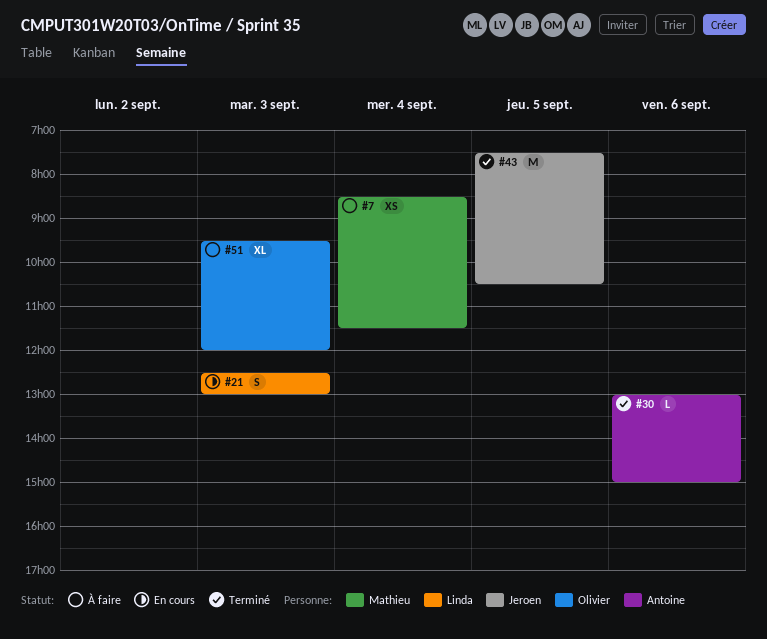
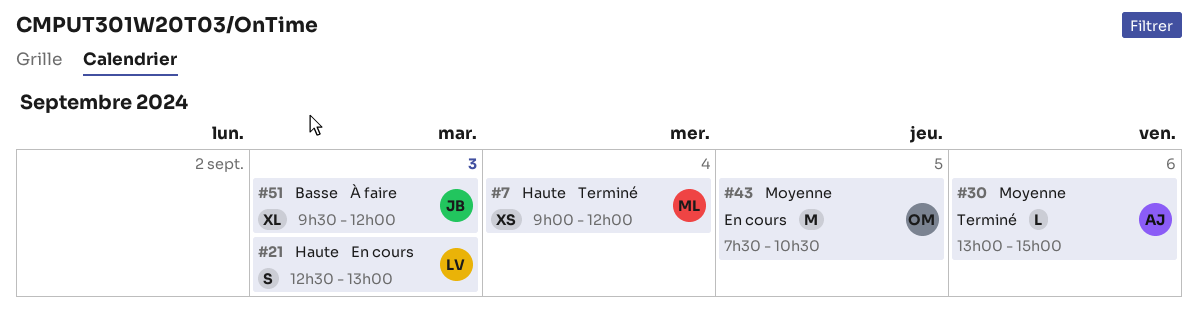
#7, status: À faire -> Terminé
#7, begins: 08:30 -> 09:00
#7, ends: 11:30 -> 12:00
#43, status: Terminé -> En cours
#43, owner: Jeroen -> Olivier
#51, owner: Olivier -> Jeroen

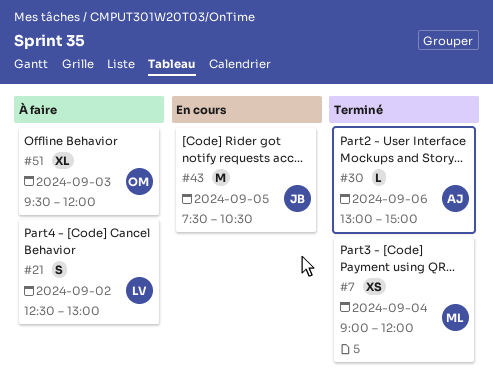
#21, status: En cours -> À faire
#21, day: Sep 3 -> Sep 2
#43, owner: OM -> JB
#51, owner: JB -> OM

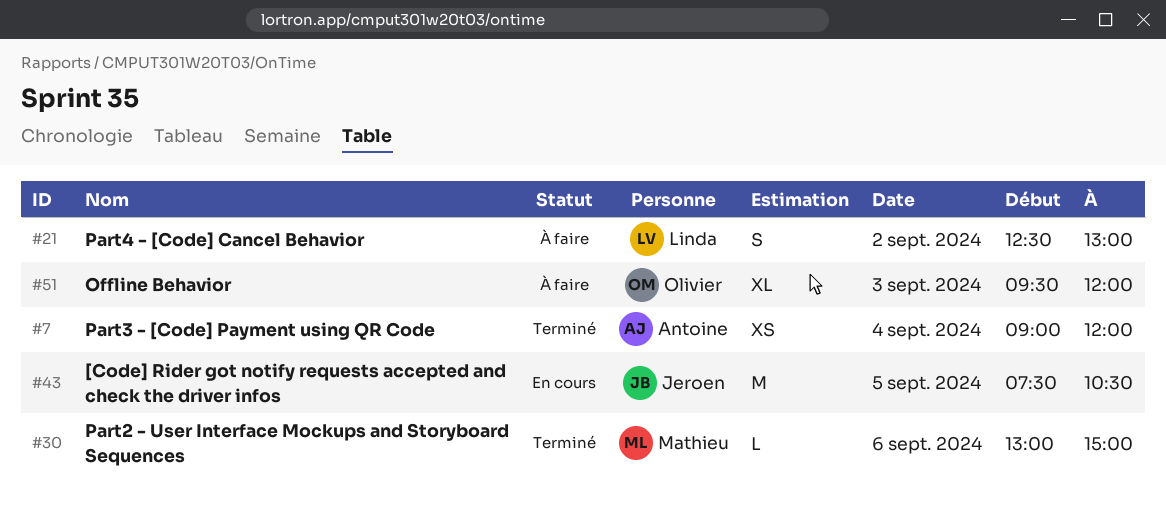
#7, owner: Mathieu -> Antoine
#30, owner: Antoine -> Mathieu

